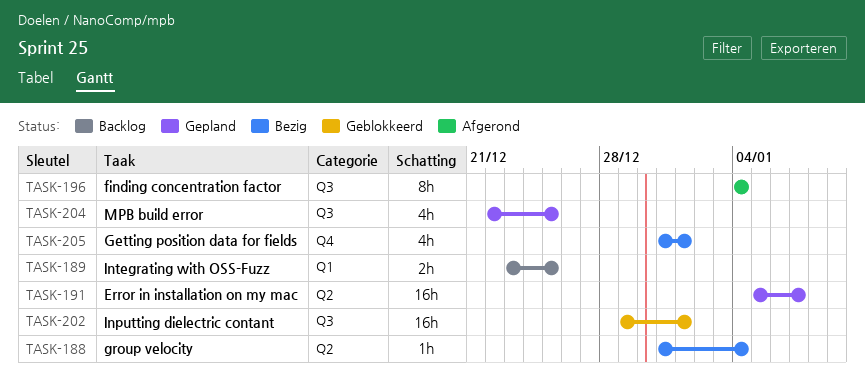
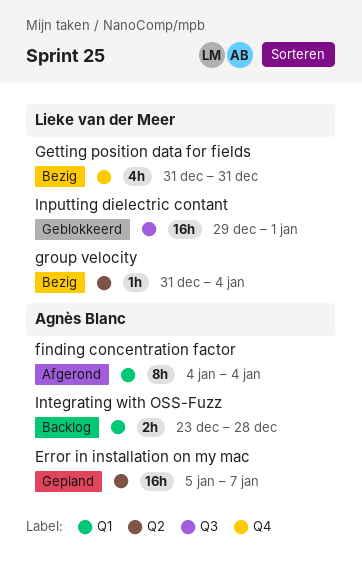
finding concentration factor, label: Q3 -> Q1
Getting position data for fields, due: Jan 1 -> Dec 31
Integrating with OSS-Fuzz, due: Dec 25 -> Dec 28
MPB build error: present -> none

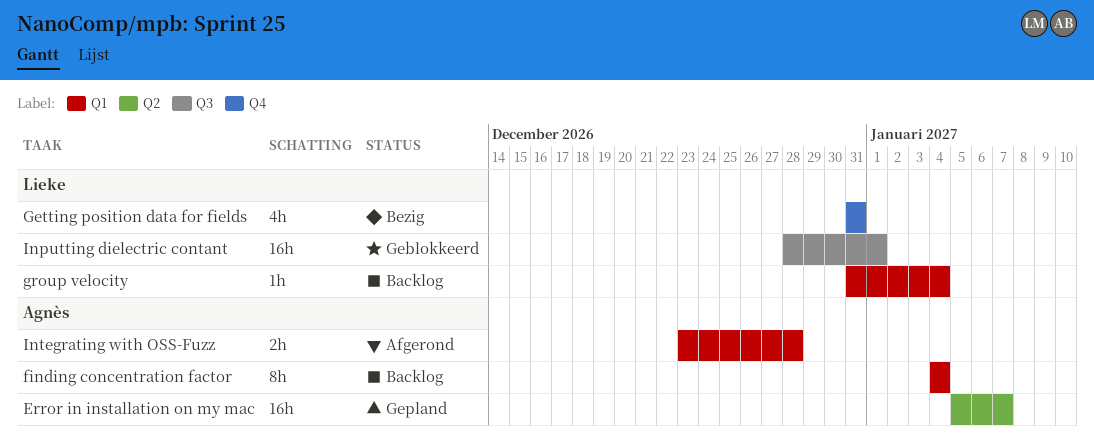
finding concentration factor, status: Afgerond -> Backlog
group velocity, status: Bezig -> Backlog
group velocity, label: Q2 -> Q1
Inputting dielectric contant, start: Dec 29 -> Dec 28
Integrating with OSS-Fuzz, status: Backlog -> Afgerond

